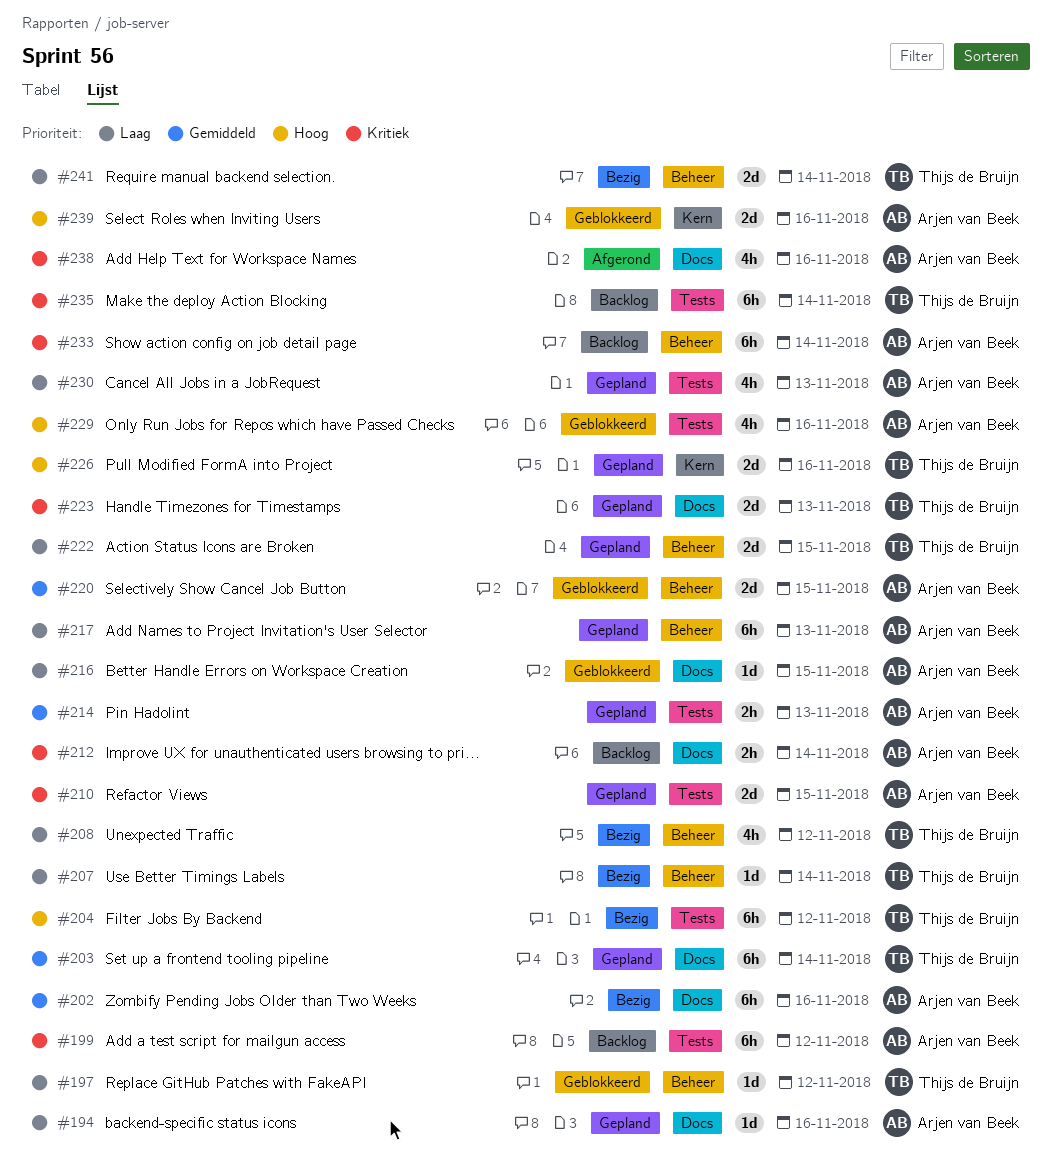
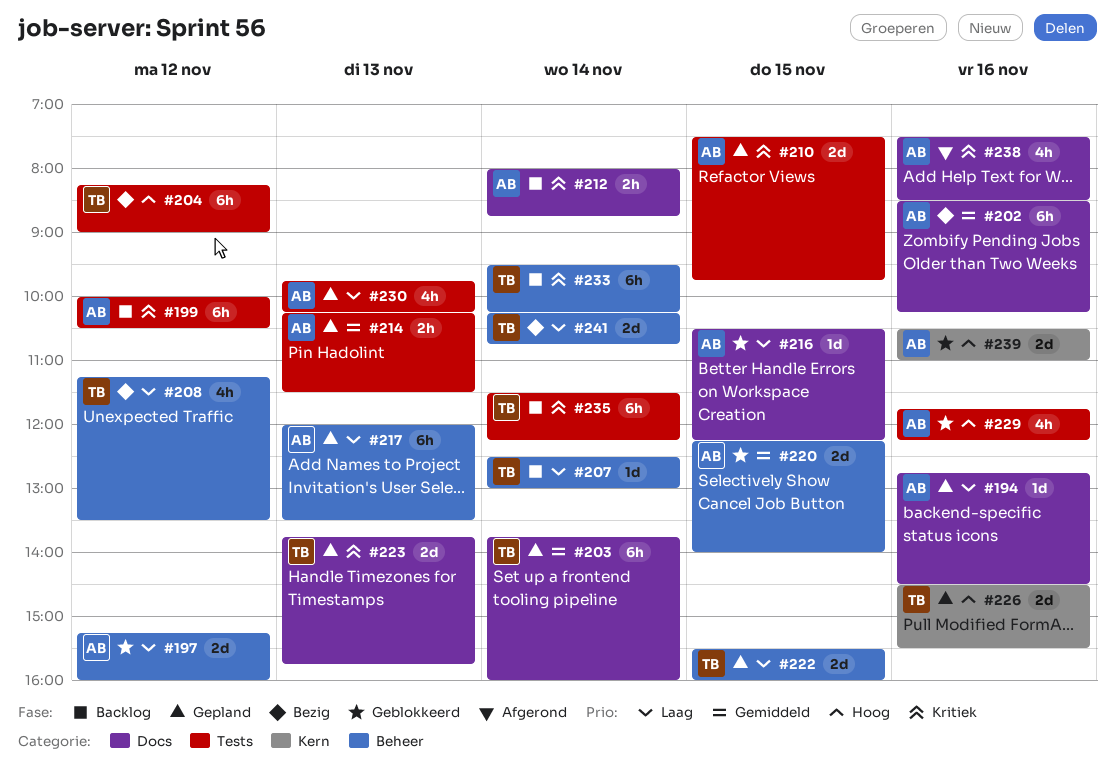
#197, owner: Thijs de Bruijn -> Arjen van Beek
#197, estimate: 1d -> 2d
#207, status: Bezig -> Backlog
#233, owner: Arjen van Beek -> Thijs de Bruijn

